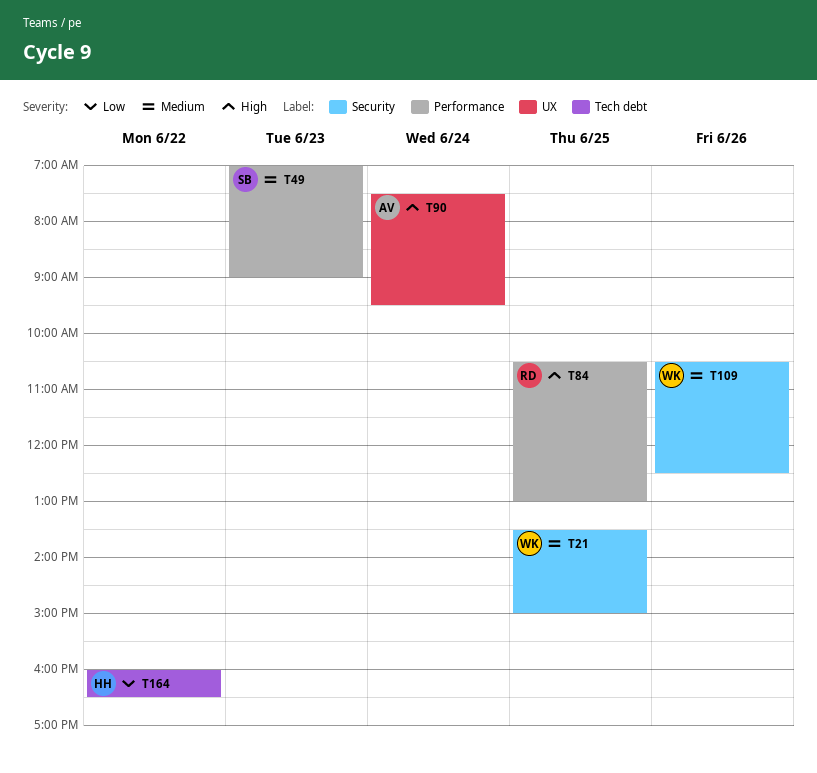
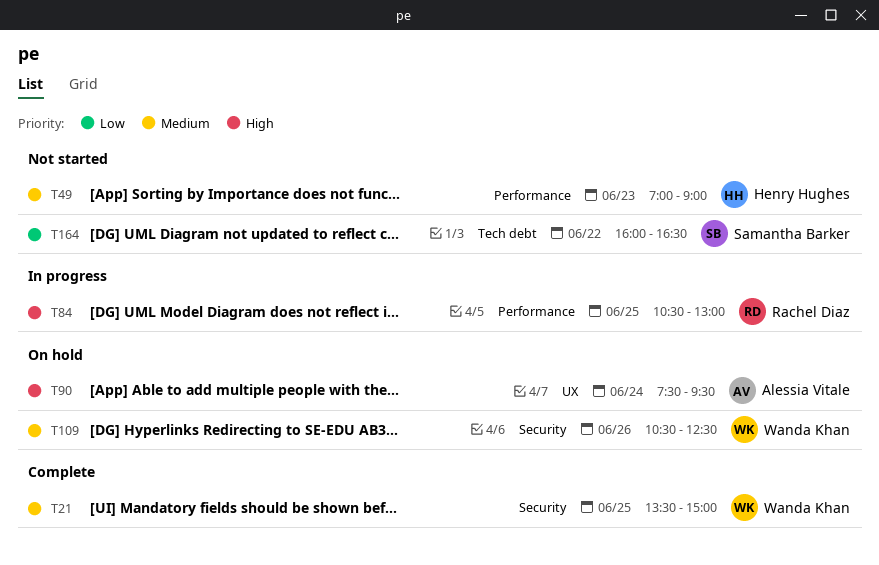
T49, owner: Samantha Barker -> Henry Hughes
T164, owner: Henry Hughes -> Samantha Barker

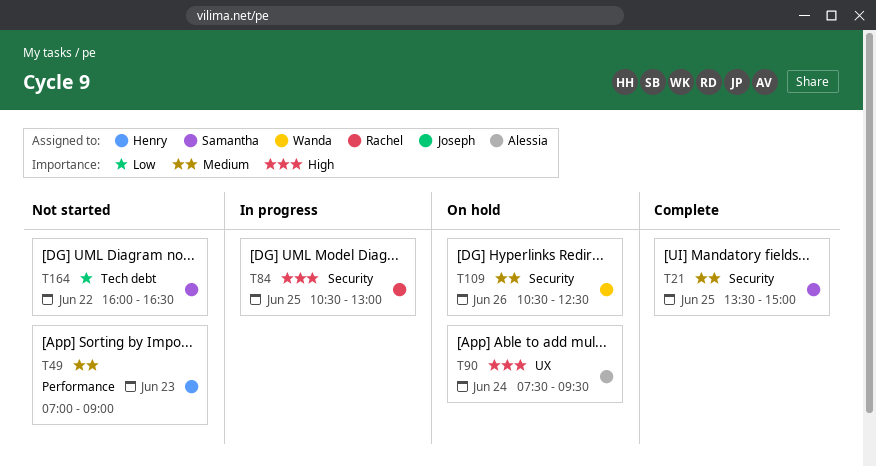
T21, owner: Wanda Khan -> Samantha Barker
T84, label: Performance -> Security

